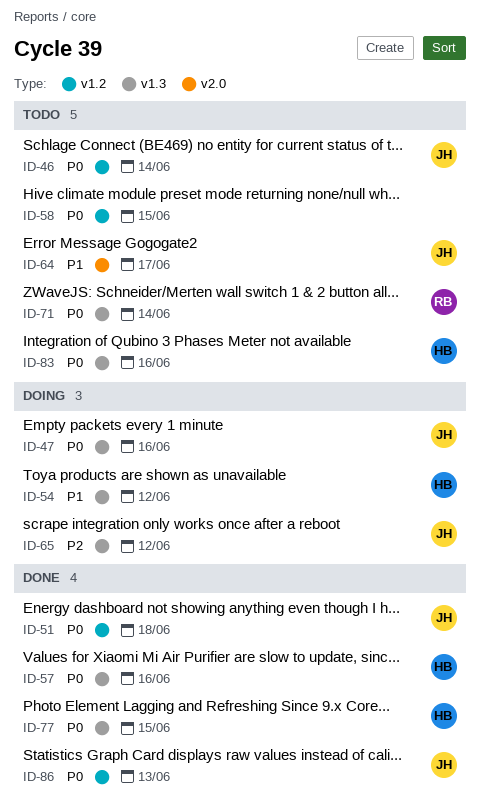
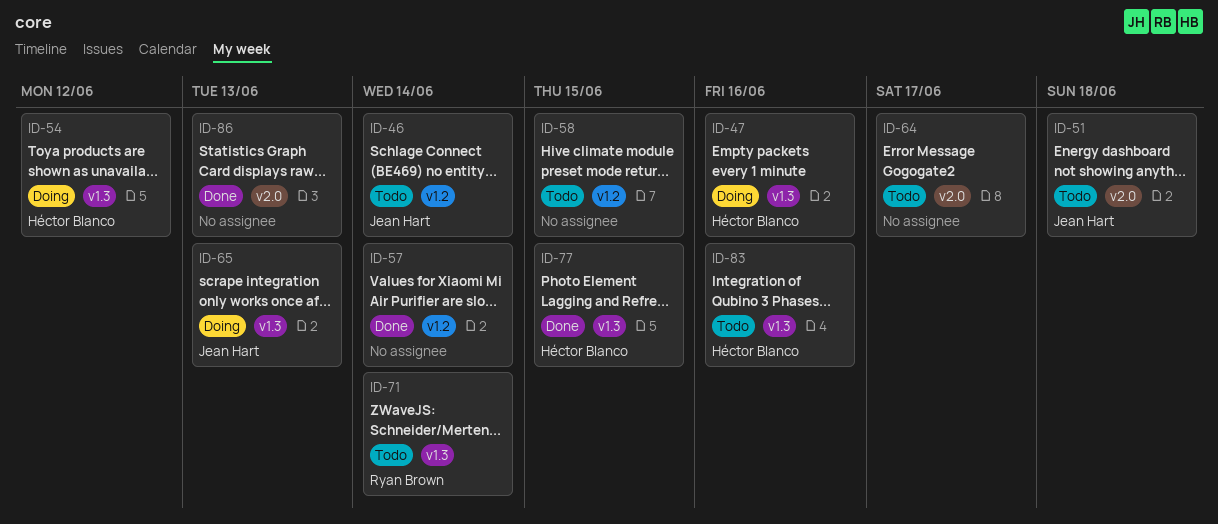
ID-47, owner: Jean Hart -> Héctor Blanco
ID-51, status: Done -> Todo
ID-51, label: v1.2 -> v2.0
ID-57, owner: Héctor Blanco -> none
ID-57, label: v1.3 -> v1.2
ID-57, due: Jun 16 -> Jun 14
ID-64, owner: Jean Hart -> none
ID-65, due: Jun 12 -> Jun 13
ID-86, owner: Jean Hart -> none
ID-86, label: v1.2 -> v2.0

